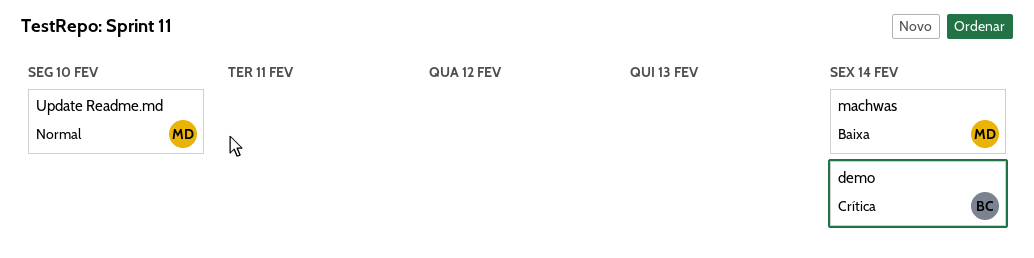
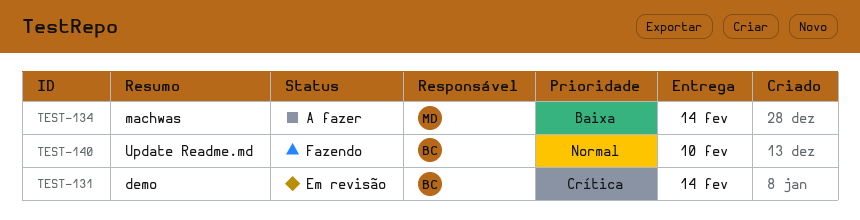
Update Readme.md, owner: MD -> BC

